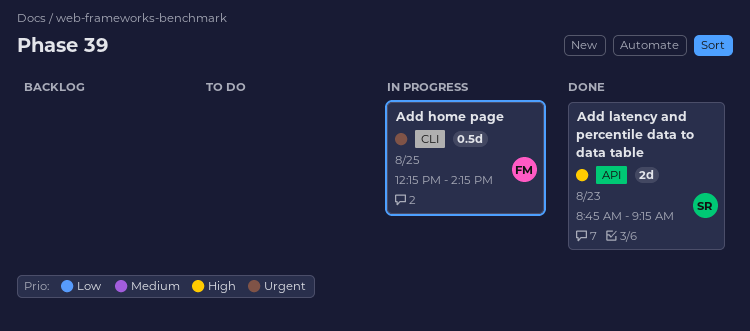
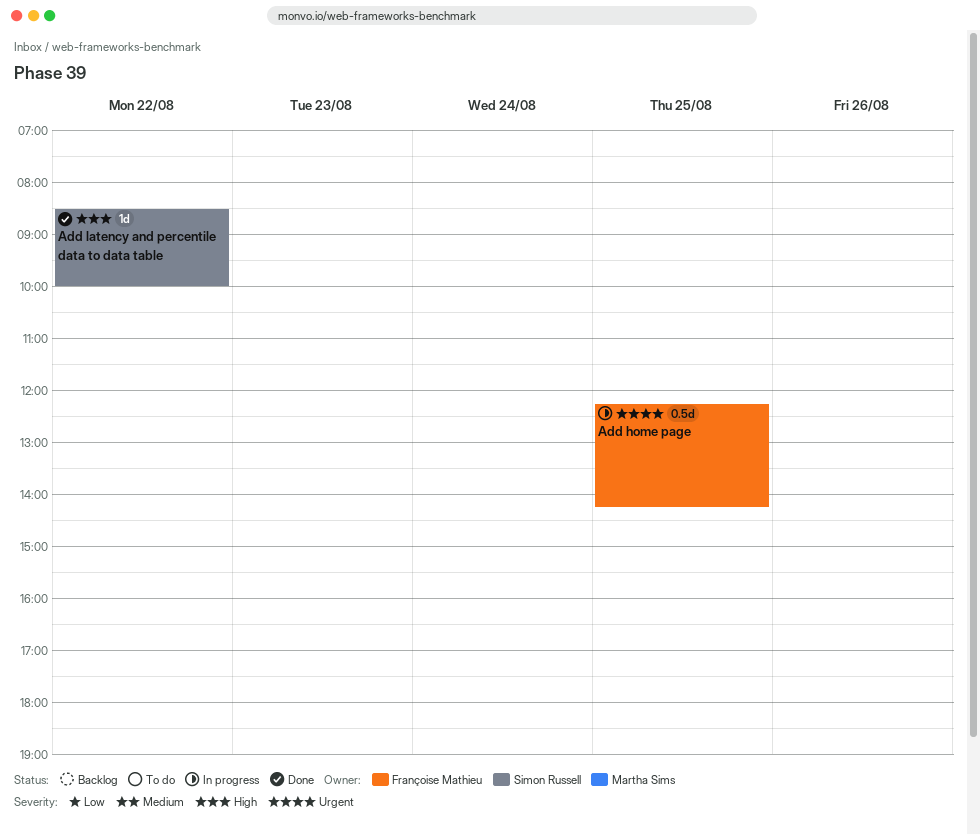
Add latency and percentile data to data table, estimate: 2d -> 1d
Add latency and percentile data to data table, day: Aug 23 -> Aug 22
Add latency and percentile data to data table, begins: 08:45 -> 08:30
Add latency and percentile data to data table, ends: 09:15 -> 10:00

